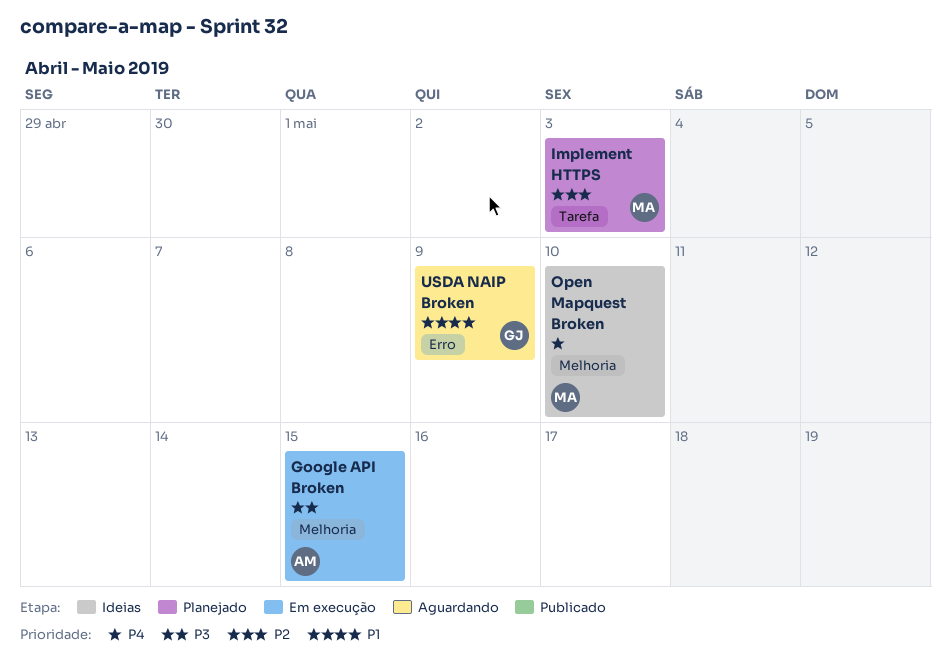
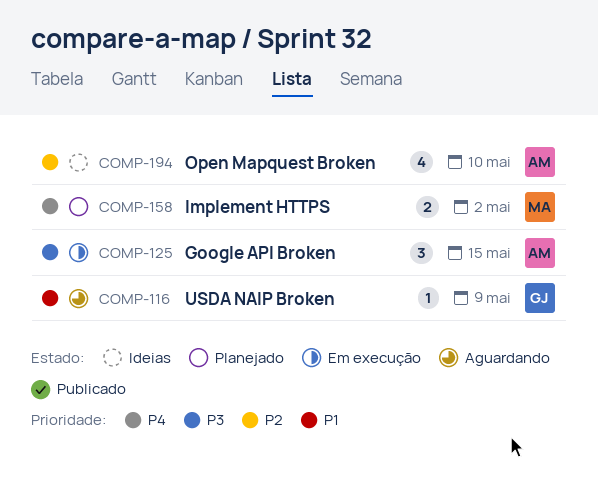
Implement HTTPS, priority: P2 -> P4
Implement HTTPS, due: May 3 -> May 2
Open Mapquest Broken, owner: MA -> AM
Open Mapquest Broken, priority: P4 -> P2

